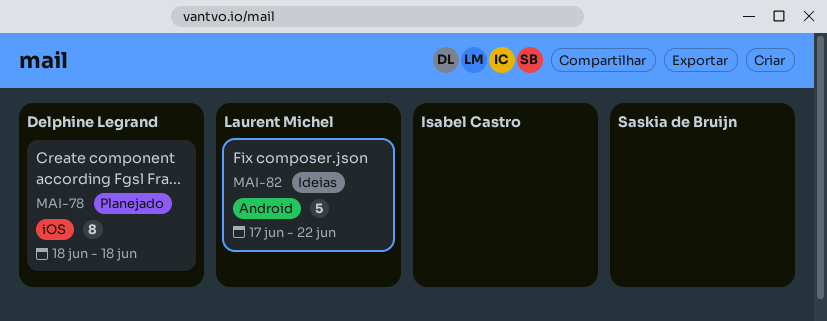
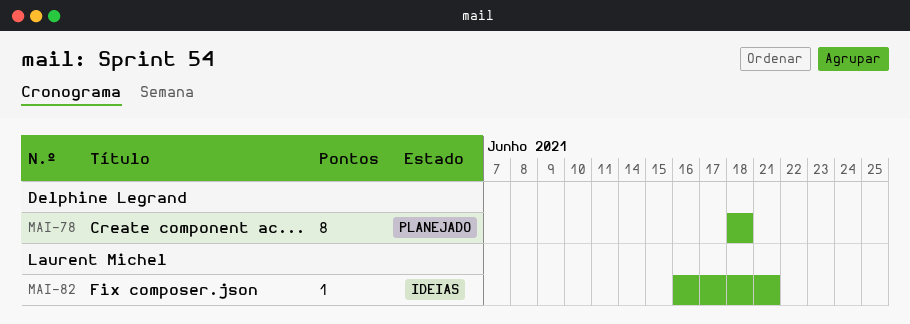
MAI-82, estimate: 5 -> 1
MAI-82, start: Jun 17 -> Jun 16
MAI-82, due: Jun 22 -> Jun 21

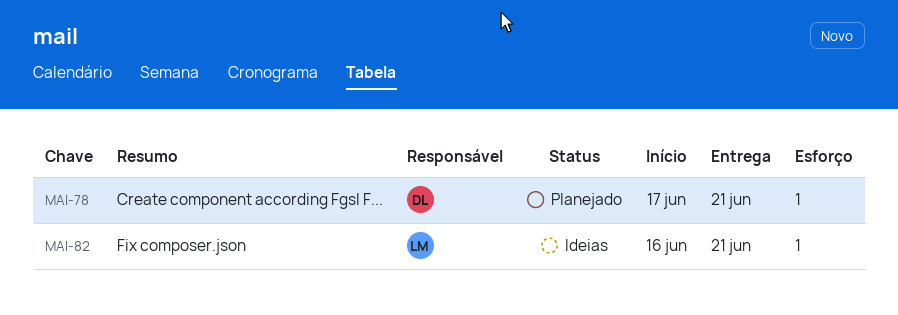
MAI-78, estimate: 8 -> 1
MAI-78, start: Jun 18 -> Jun 17
MAI-78, due: Jun 18 -> Jun 21

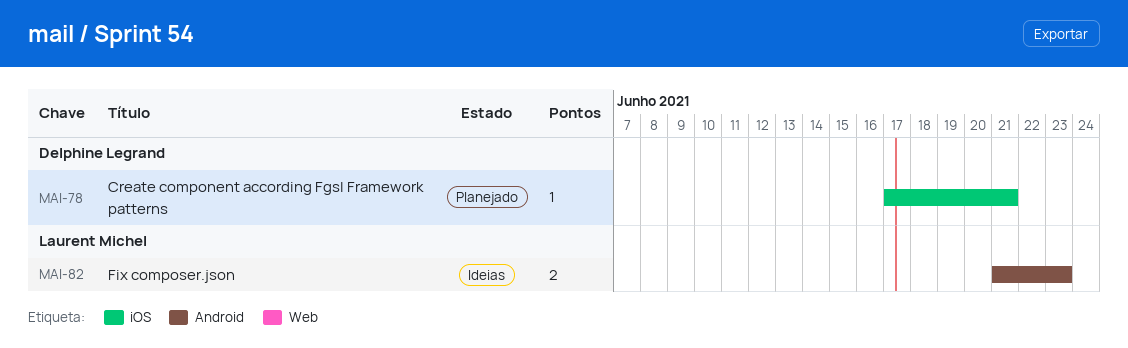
MAI-82, estimate: 1 -> 2
MAI-82, start: Jun 16 -> Jun 21
MAI-82, due: Jun 21 -> Jun 23

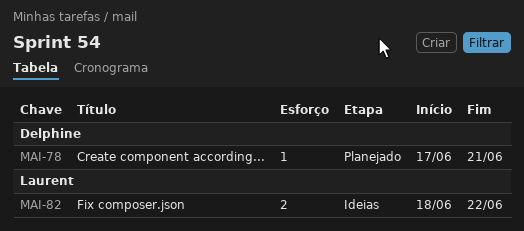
MAI-82, start: Jun 21 -> Jun 18
MAI-82, due: Jun 23 -> Jun 22

